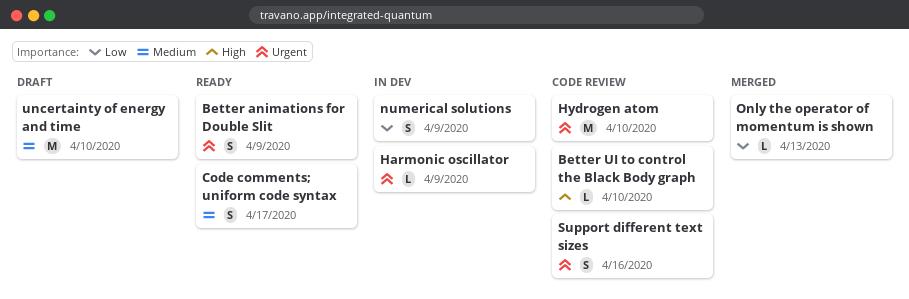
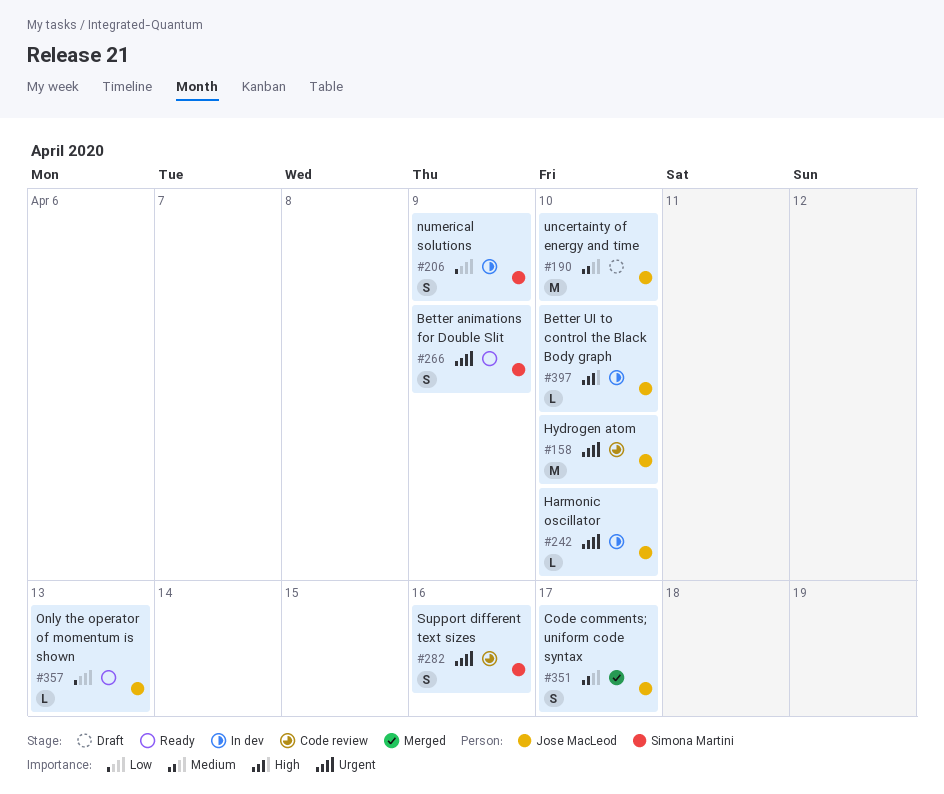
Better UI to control the Black Body graph, status: Code review -> In dev
Code comments; uniform code syntax, status: Ready -> Merged
Harmonic oscillator, due: Apr 9 -> Apr 10
Only the operator of momentum is shown, status: Merged -> Ready

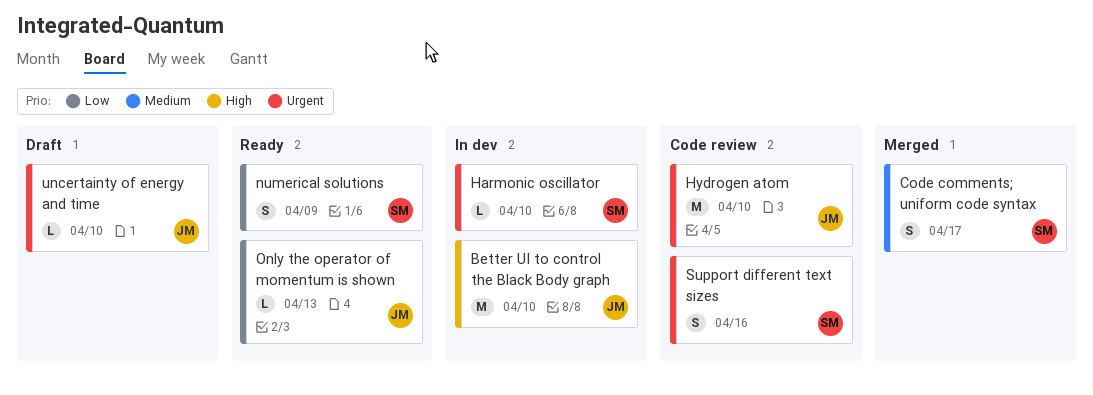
Better animations for Double Slit: present -> none
Better UI to control the Black Body graph, estimate: L -> M
Code comments; uniform code syntax, owner: Jose MacLeod -> Simona Martini
Harmonic oscillator, owner: Jose MacLeod -> Simona Martini
numerical solutions, status: In dev -> Ready
uncertainty of energy and time, priority: Medium -> Urgent
uncertainty of energy and time, estimate: M -> L

